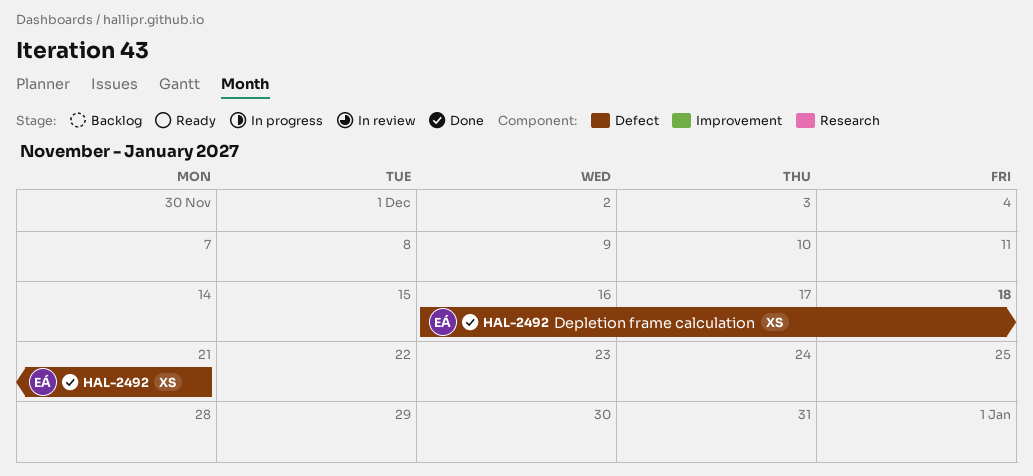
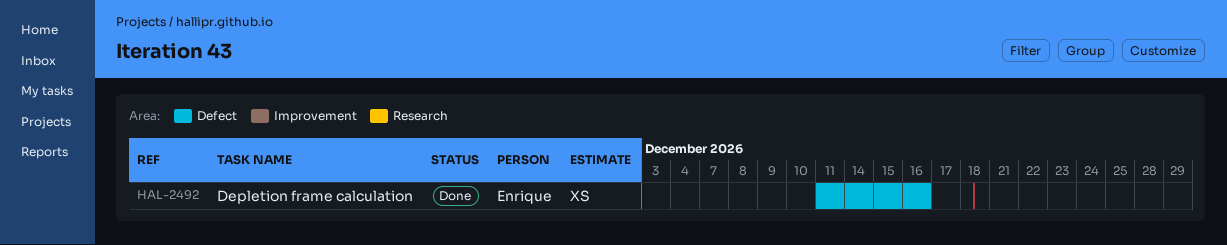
HAL-2492, start: Dec 16 -> Dec 11
HAL-2492, due: Dec 21 -> Dec 16

